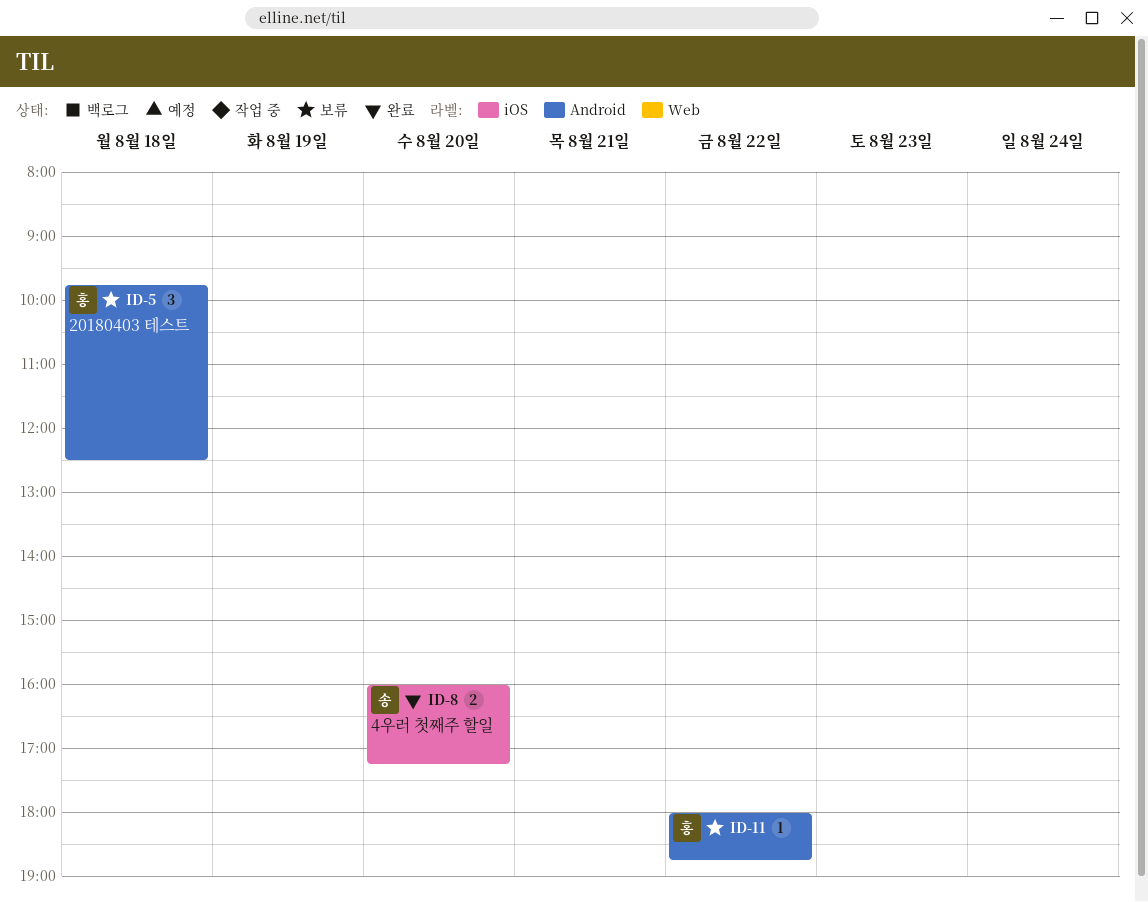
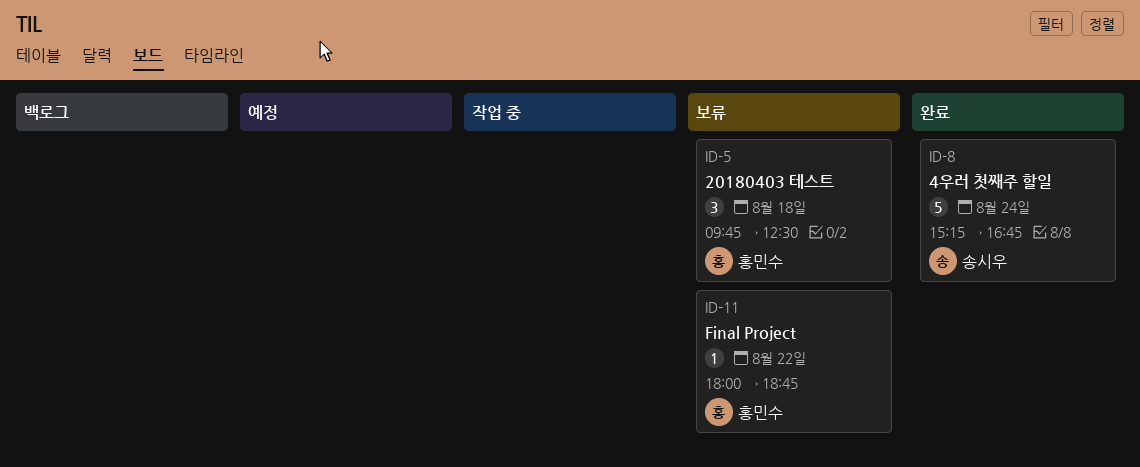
ID-8, estimate: 2 -> 5
ID-8, day: Aug 20 -> Aug 24
ID-8, begins: 16:00 -> 15:15
ID-8, ends: 17:15 -> 16:45

